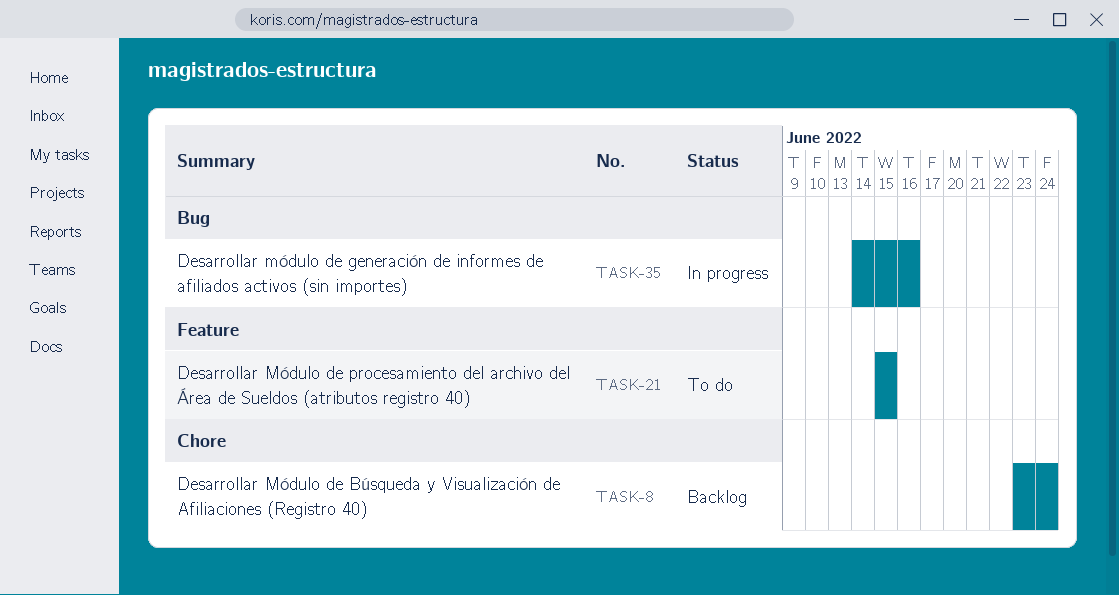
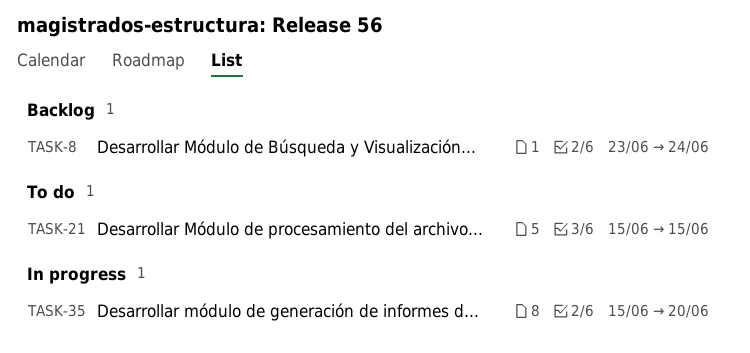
TASK-35, start: Jun 14 -> Jun 15
TASK-35, due: Jun 16 -> Jun 20

